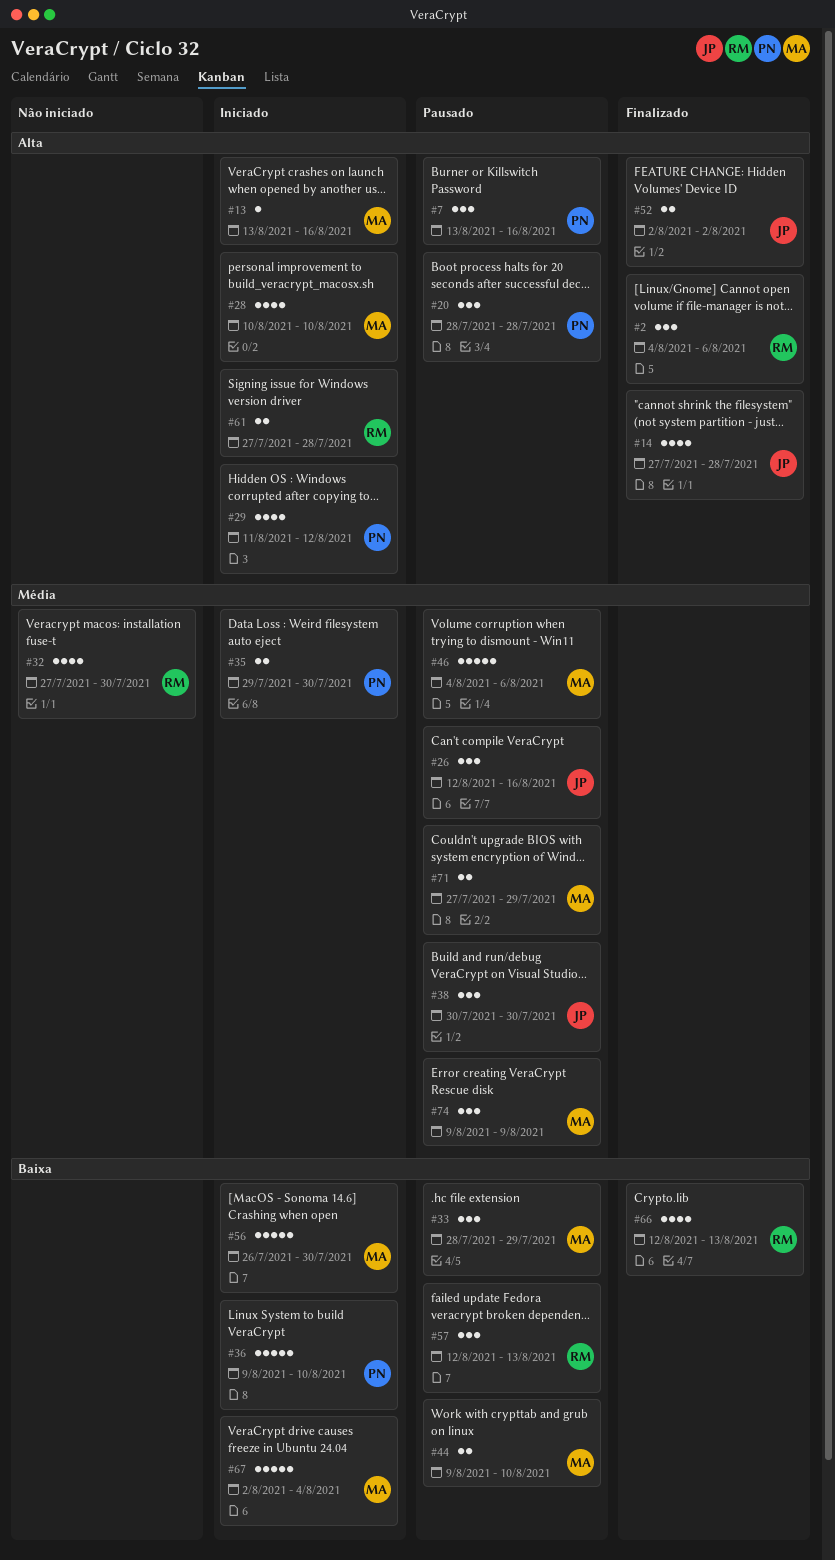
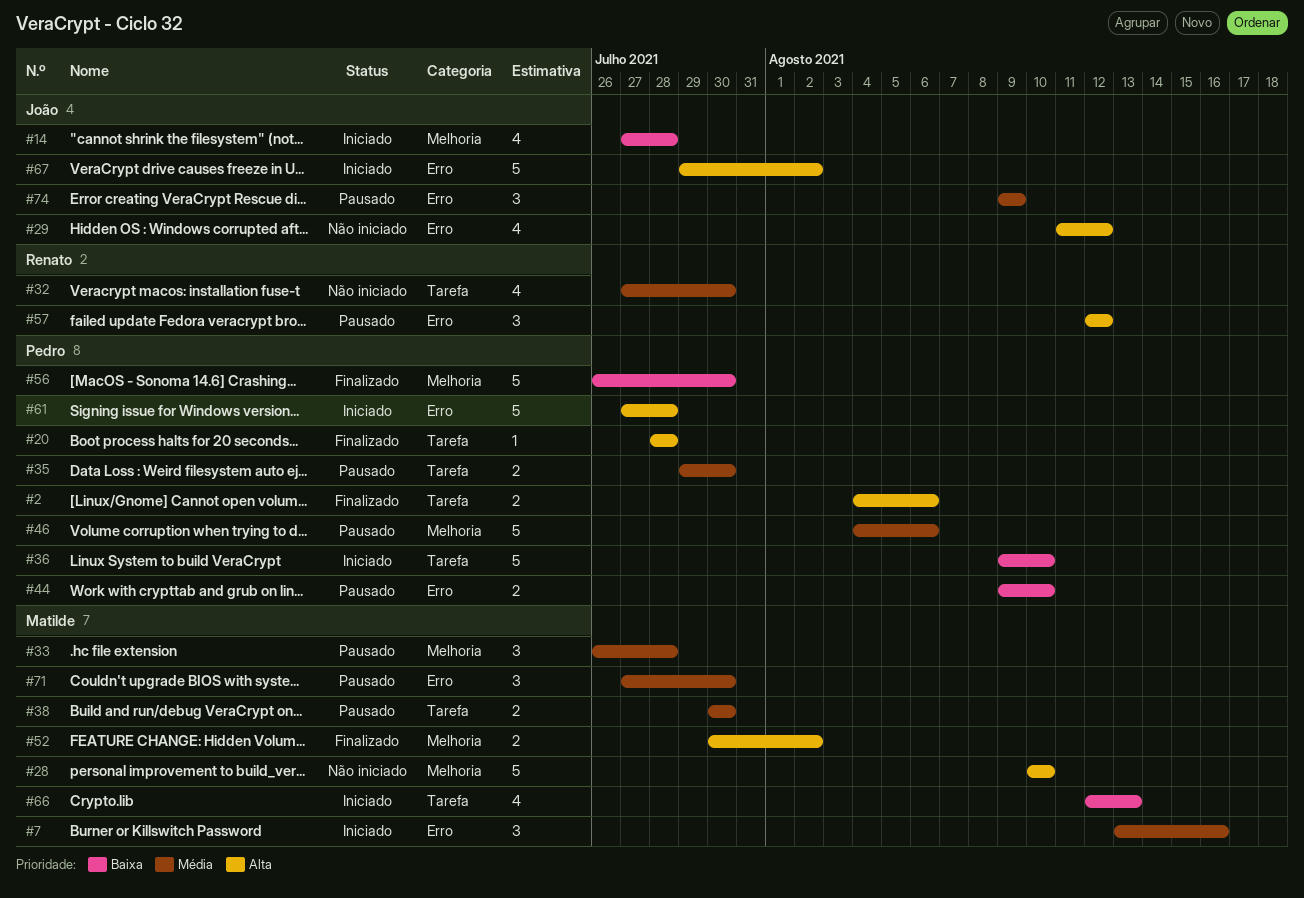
#2, owner: Renato -> Pedro
#2, estimate: 3 -> 2
#7, status: Pausado -> Iniciado
#7, owner: Pedro -> Matilde
#7, priority: Alta -> Média
#13: present -> none
#14, status: Finalizado -> Iniciado
#14, priority: Alta -> Baixa
#20, status: Pausado -> Finalizado
#20, estimate: 3 -> 1
#26: present -> none
#28, status: Iniciado -> Não iniciado
#28, estimate: 4 -> 5
#29, status: Iniciado -> Não iniciado
#29, owner: Pedro -> João
#33, priority: Baixa -> Média
#33, start: Jul 28 -> Jul 26
#33, due: Jul 29 -> Jul 28
#35, status: Iniciado -> Pausado
#38, owner: João -> Matilde
#38, estimate: 3 -> 2
#44, owner: Matilde -> Pedro
#46, owner: Matilde -> Pedro
#52, owner: João -> Matilde
#52, start: Aug 2 -> Jul 30
#56, status: Iniciado -> Finalizado
#56, owner: Matilde -> Pedro
#57, priority: Baixa -> Alta
#57, due: Aug 13 -> Aug 12
#61, owner: Renato -> Pedro
#61, estimate: 2 -> 5
#66, status: Finalizado -> Iniciado
#66, owner: Renato -> Matilde
#67, owner: Matilde -> João
#67, priority: Baixa -> Alta
#67, start: Aug 2 -> Jul 29
#67, due: Aug 4 -> Aug 2
#71, estimate: 2 -> 3
#71, due: Jul 29 -> Jul 30
#74, owner: Matilde -> João

